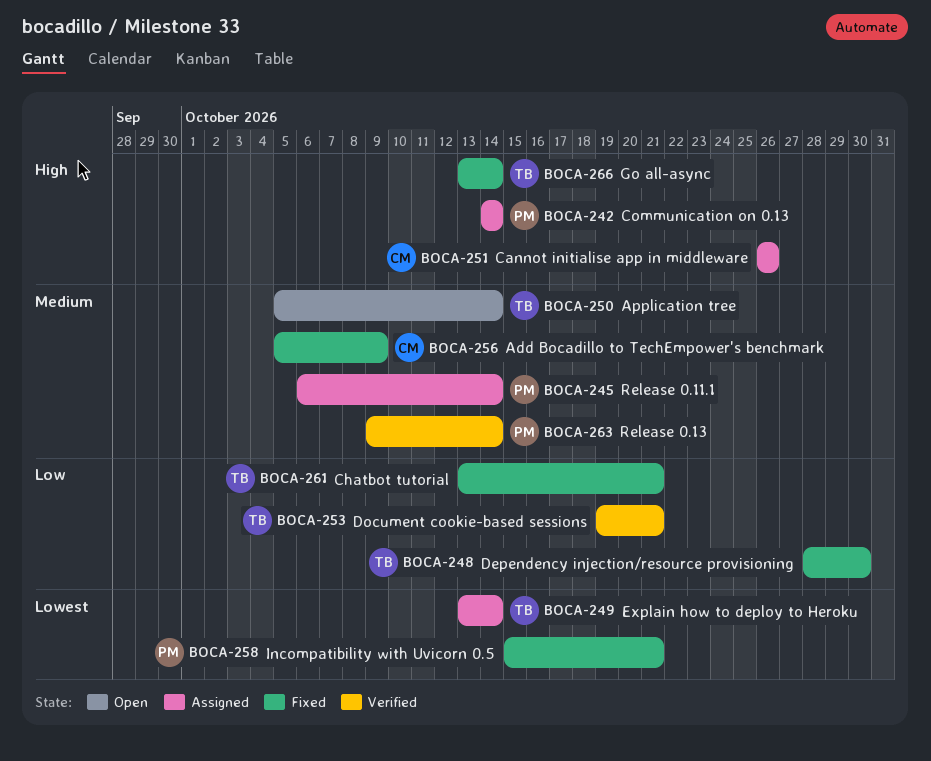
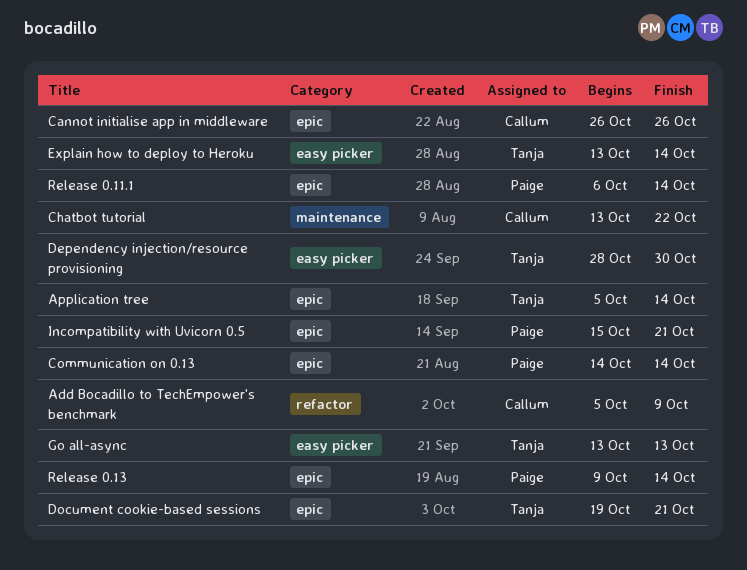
Chatbot tutorial, owner: Tanja -> Callum
Chatbot tutorial, due: Oct 21 -> Oct 22
Go all-async, due: Oct 14 -> Oct 13

